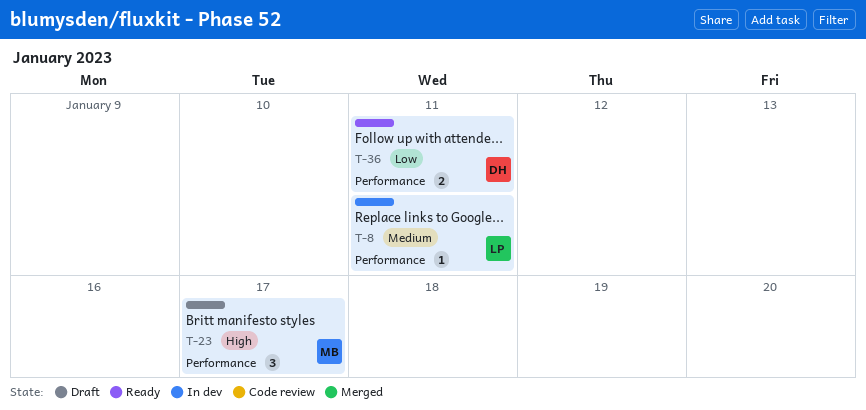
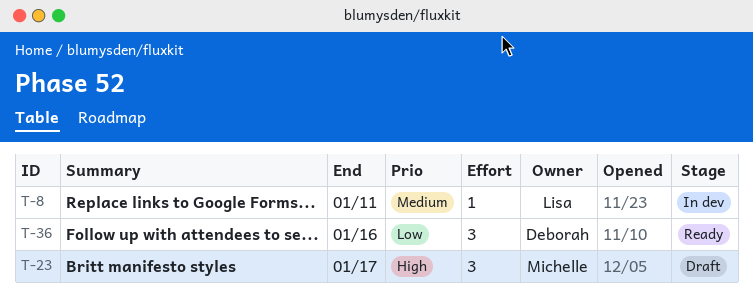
T-36, estimate: 2 -> 3
T-36, due: Jan 11 -> Jan 16

